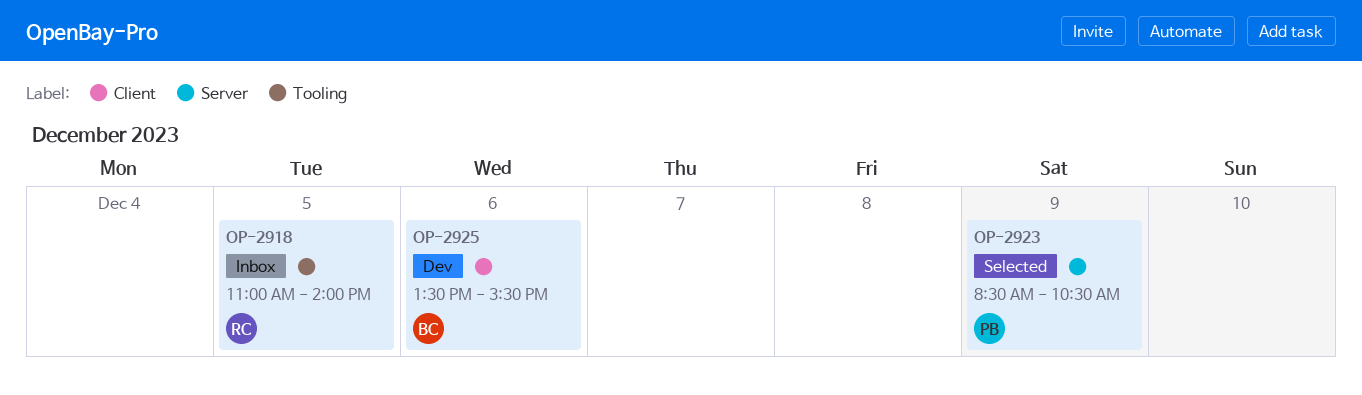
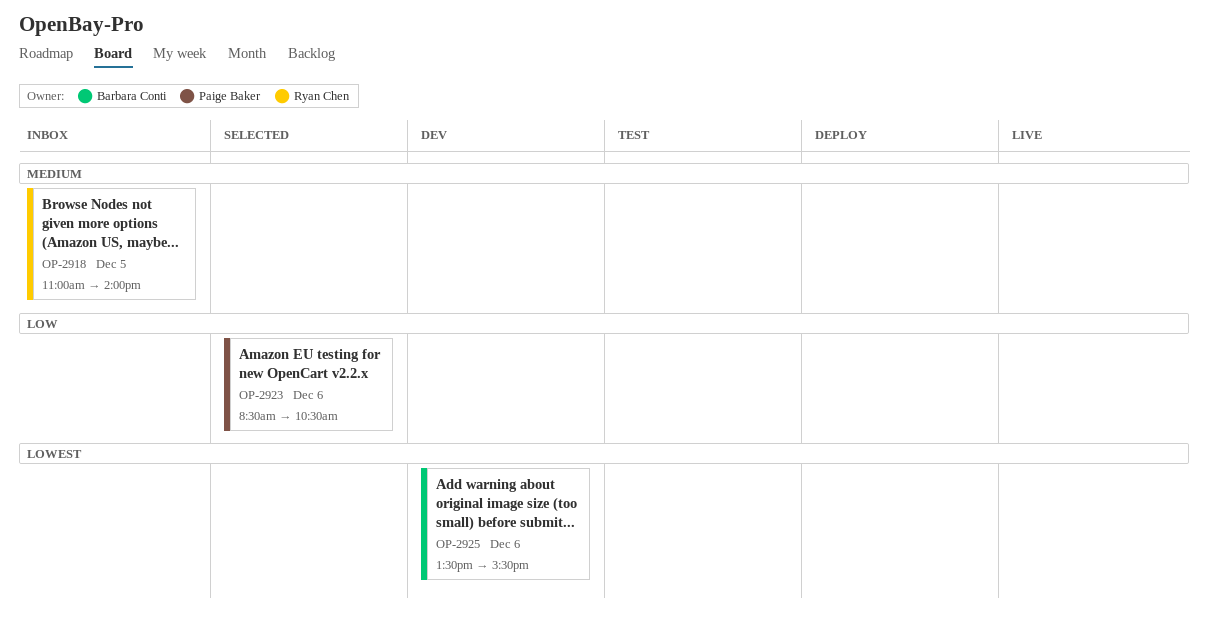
OP-2923, day: Dec 9 -> Dec 6

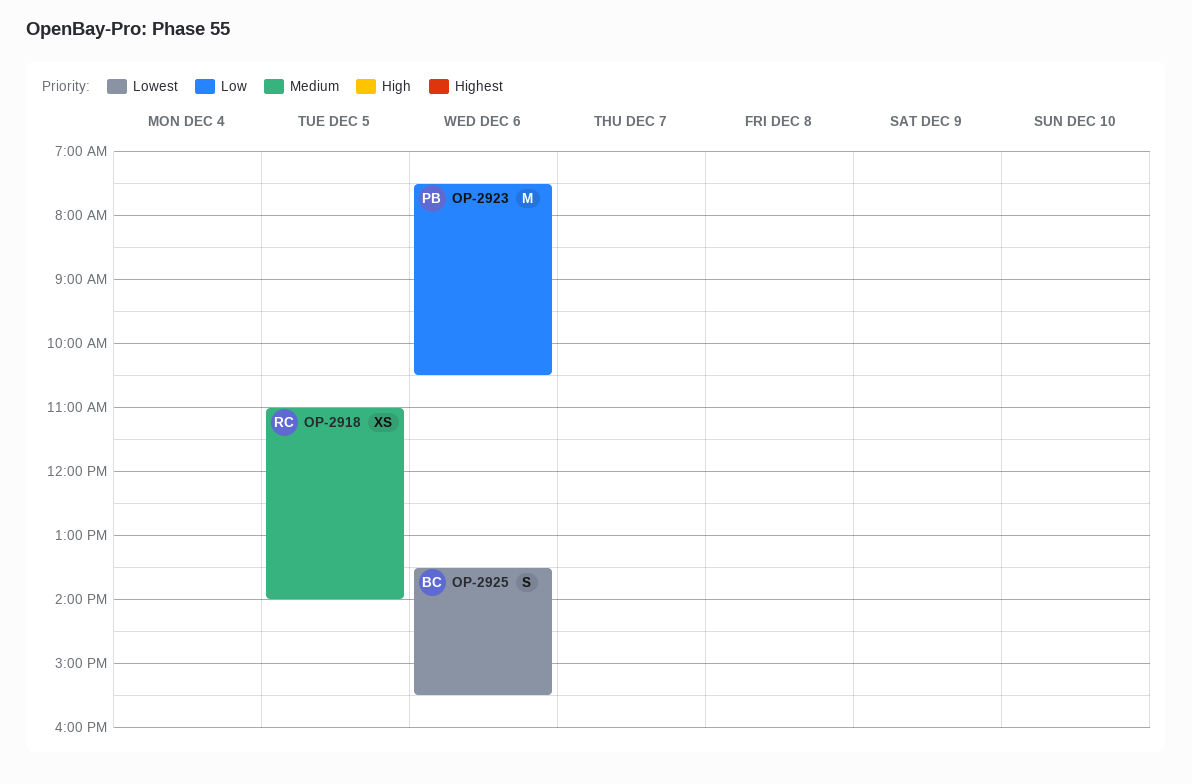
OP-2923, begins: 08:30 -> 07:30

